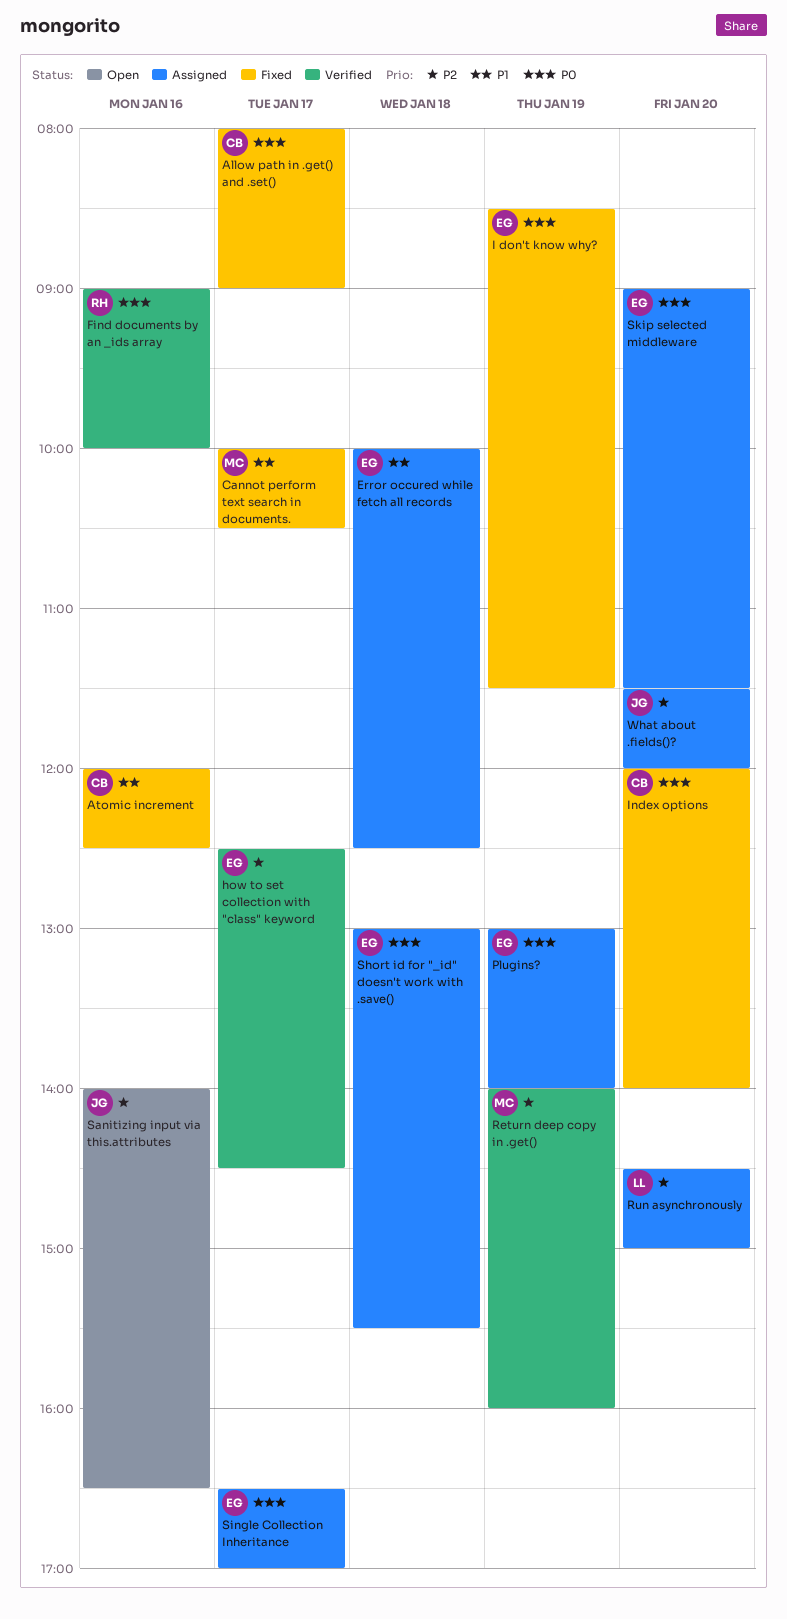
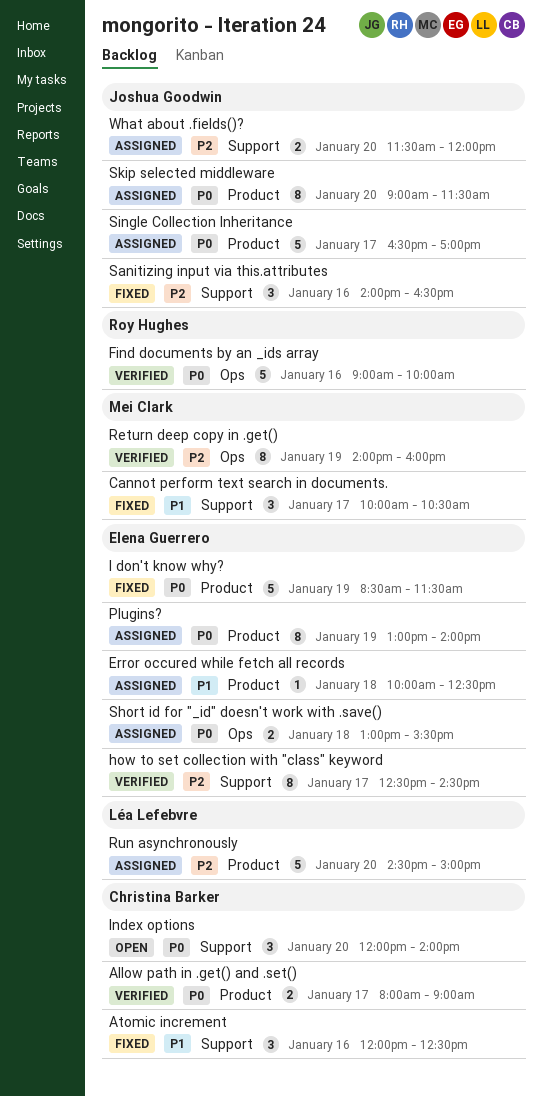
Allow path in .get() and .set(), status: Fixed -> Verified
Index options, status: Fixed -> Open
Sanitizing input via this.attributes, status: Open -> Fixed
Single Collection Inheritance, owner: Elena Guerrero -> Joshua Goodwin
Skip selected middleware, owner: Elena Guerrero -> Joshua Goodwin

